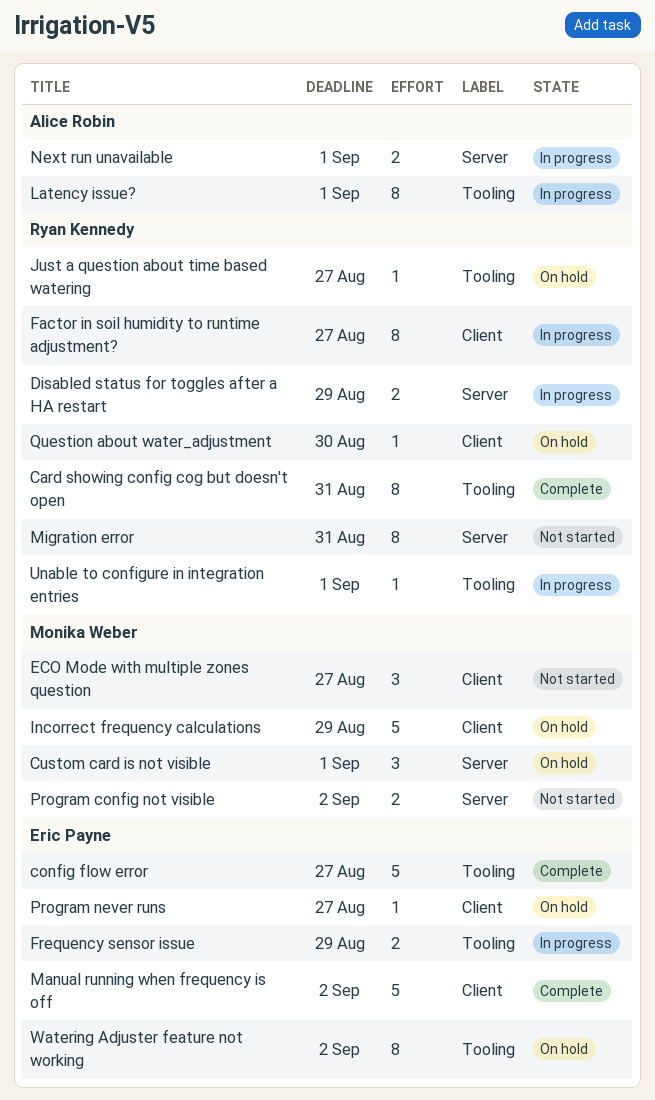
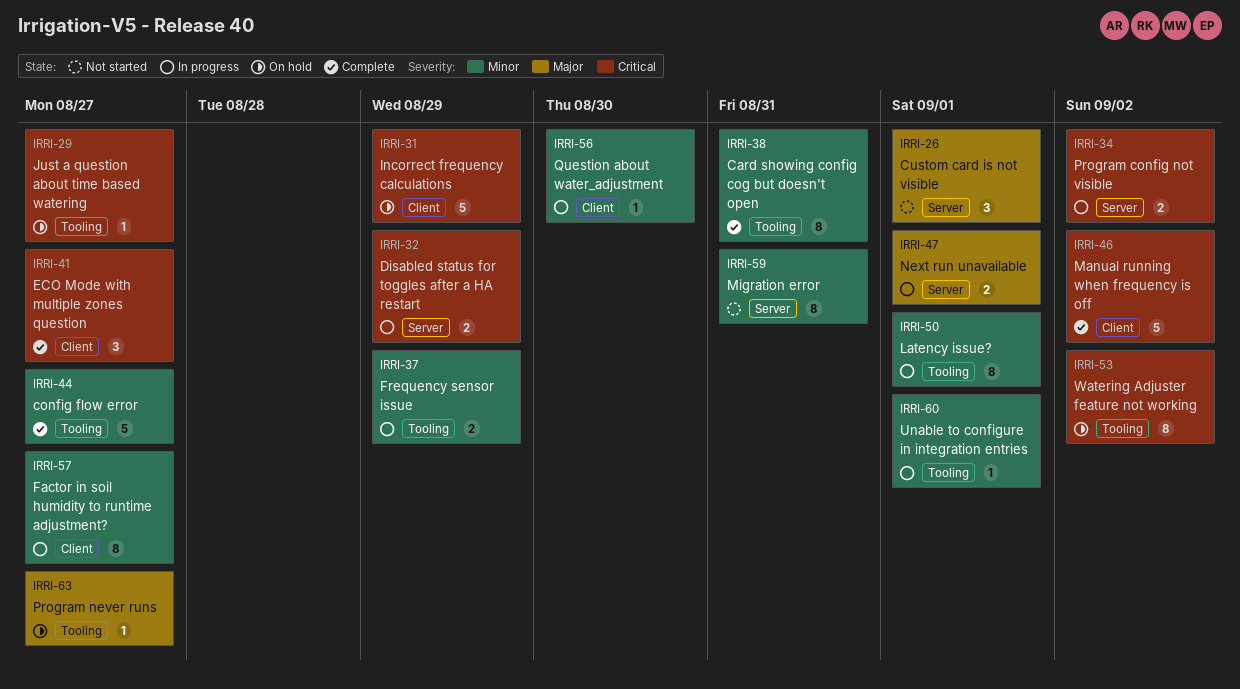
Custom card is not visible, status: On hold -> Not started
ECO Mode with multiple zones question, status: Not started -> Complete
Program config not visible, status: Not started -> In progress
Program never runs, label: Client -> Tooling
Question about water_adjustment, status: On hold -> In progress

